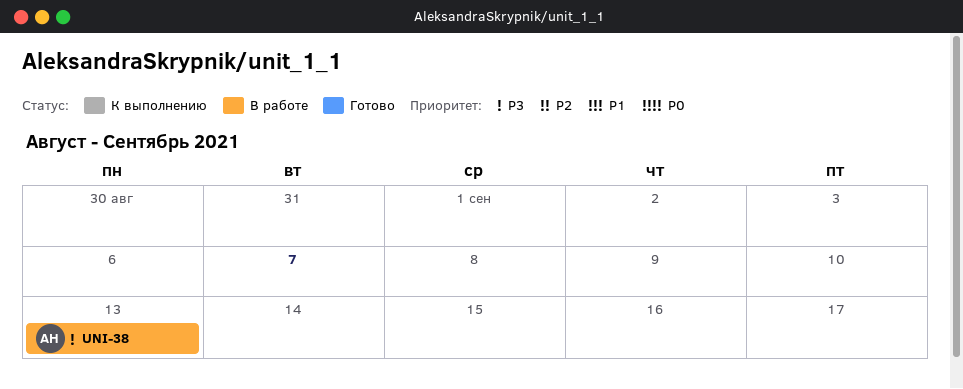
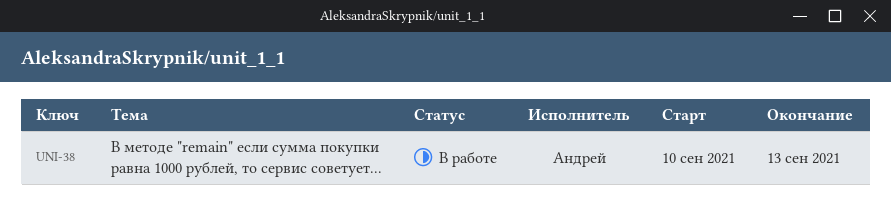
UNI-38, start: Sep 13 -> Sep 10

